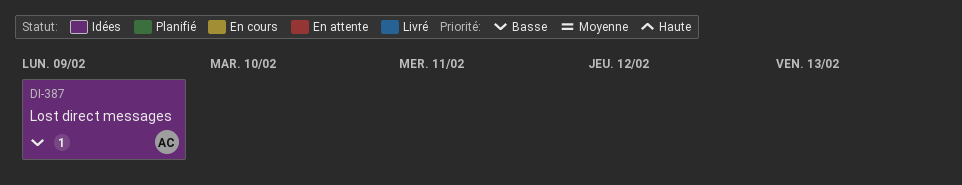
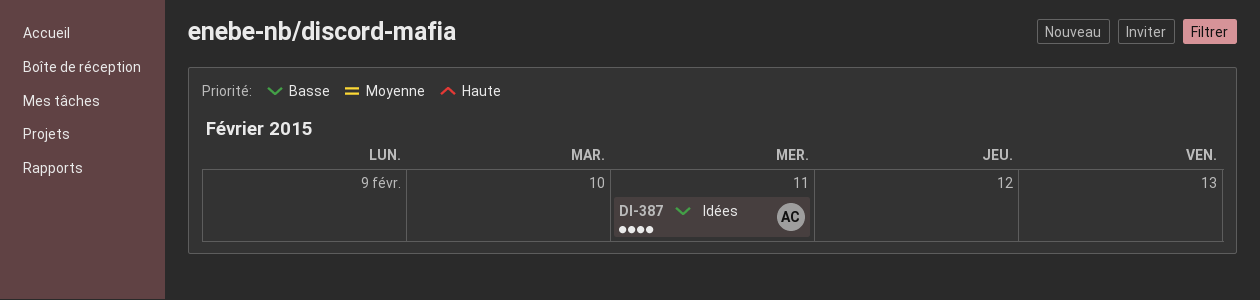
DI-387, estimate: 1 -> 4
DI-387, due: Feb 9 -> Feb 11

